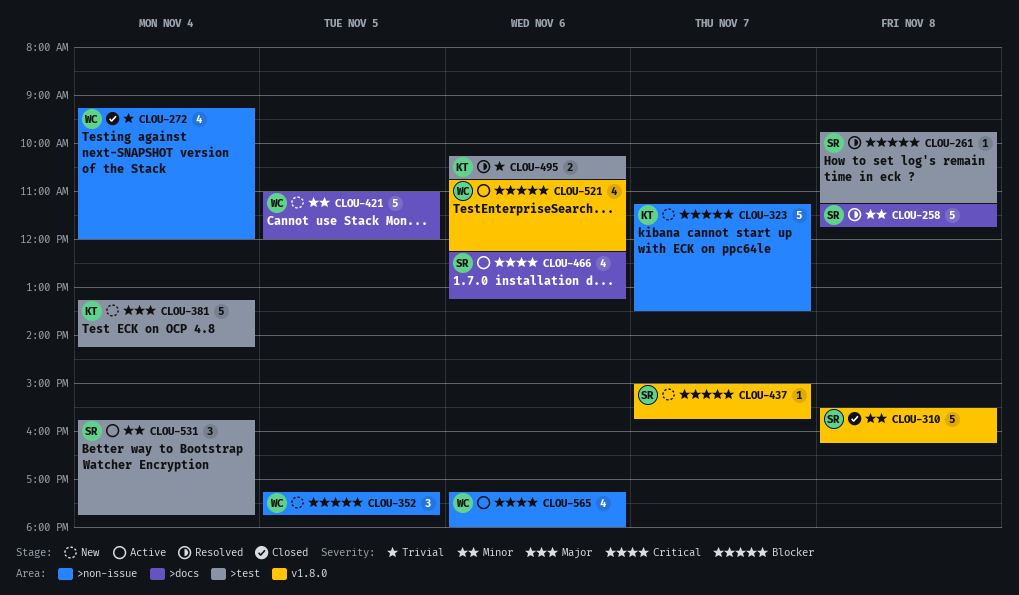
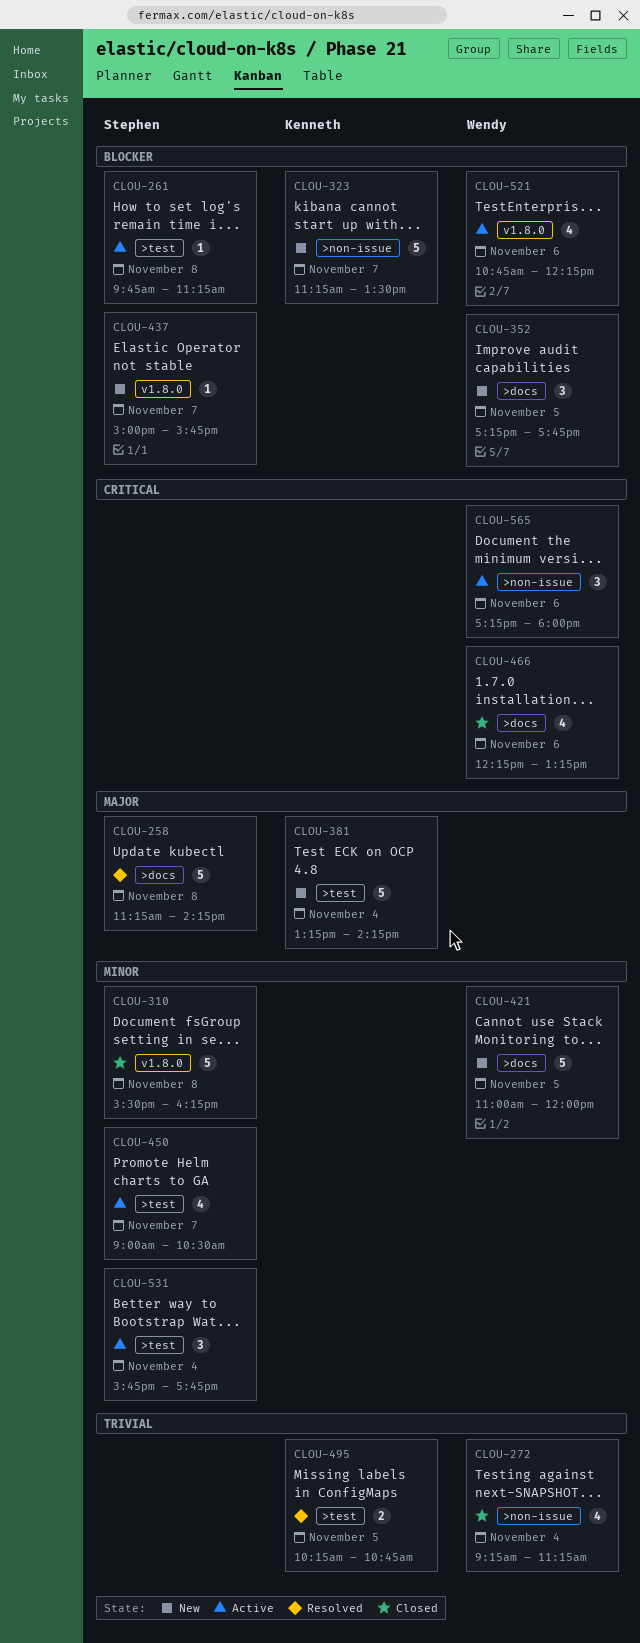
CLOU-258, priority: Minor -> Major
CLOU-258, ends: 11:45 -> 14:15
CLOU-261, status: Resolved -> Active
CLOU-272, ends: 12:00 -> 11:15
CLOU-352, label: >non-issue -> >docs
CLOU-450: none -> present
CLOU-466, status: Active -> Closed
CLOU-466, owner: Stephen -> Wendy
CLOU-495, day: Nov 6 -> Nov 5
CLOU-565, estimate: 4 -> 3

